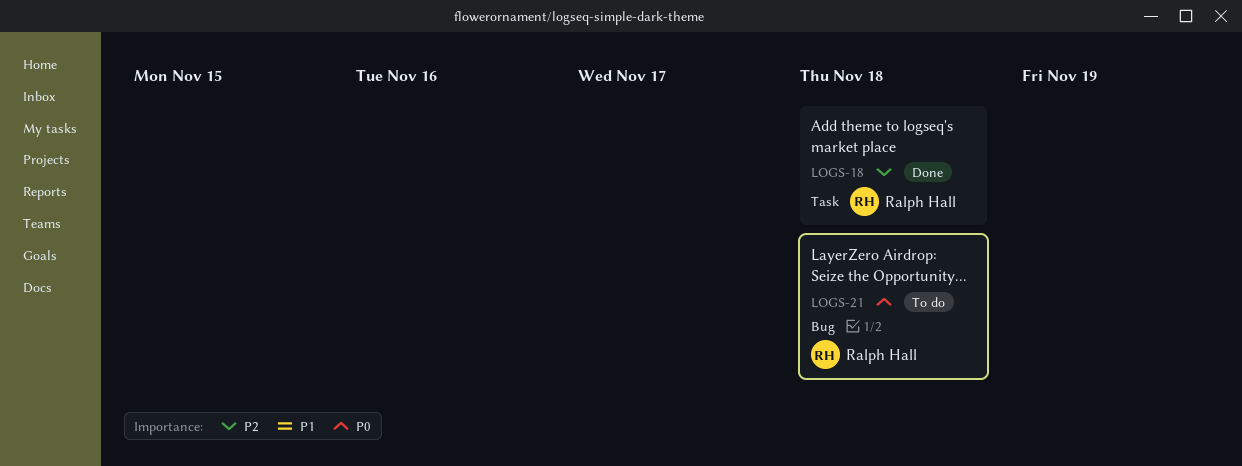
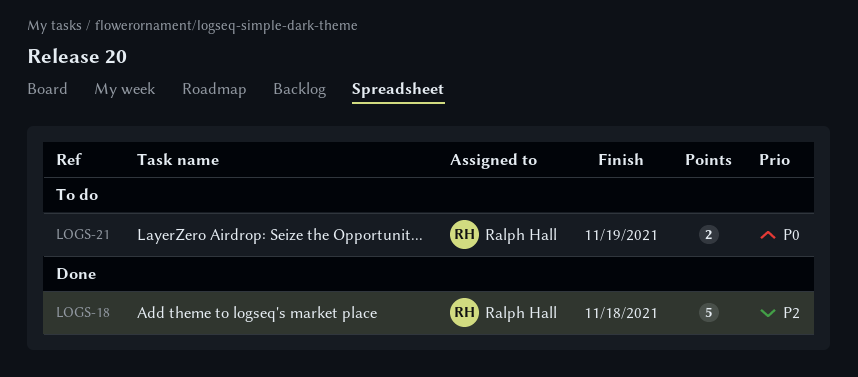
LOGS-21, due: Nov 18 -> Nov 19

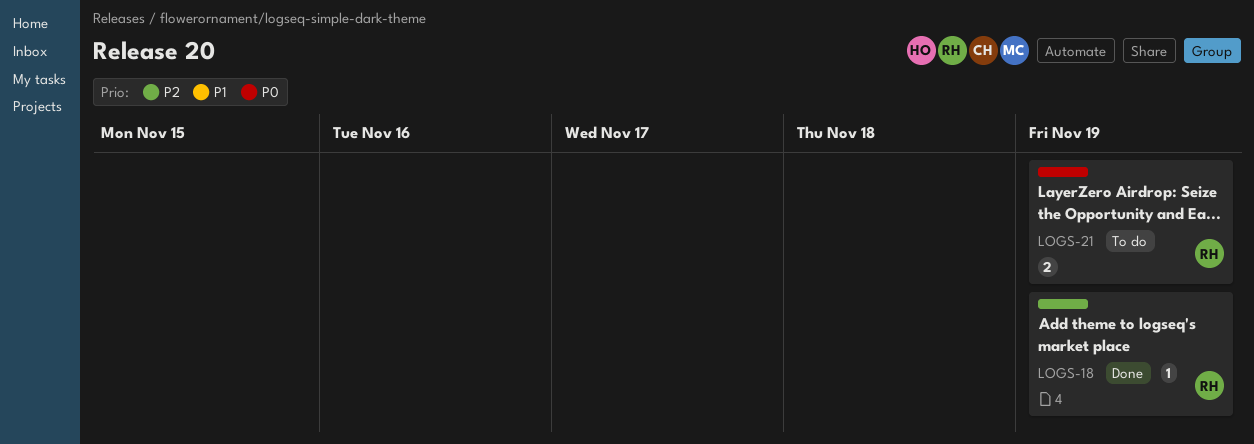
LOGS-18, estimate: 5 -> 1
LOGS-18, due: Nov 18 -> Nov 19

